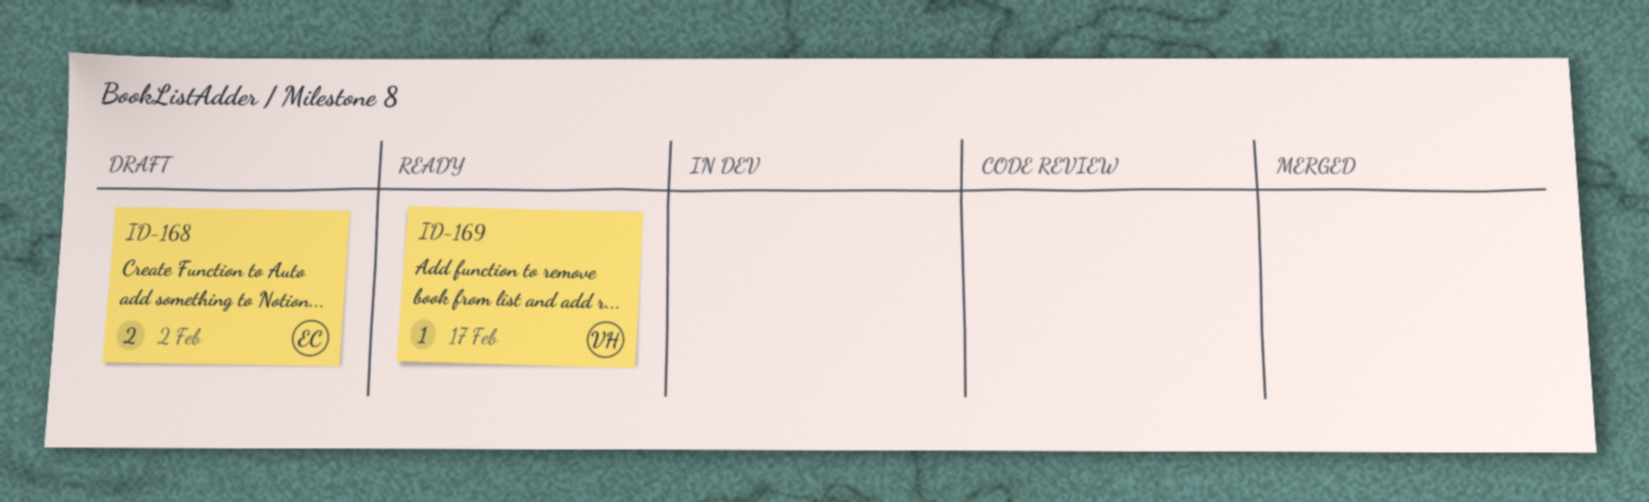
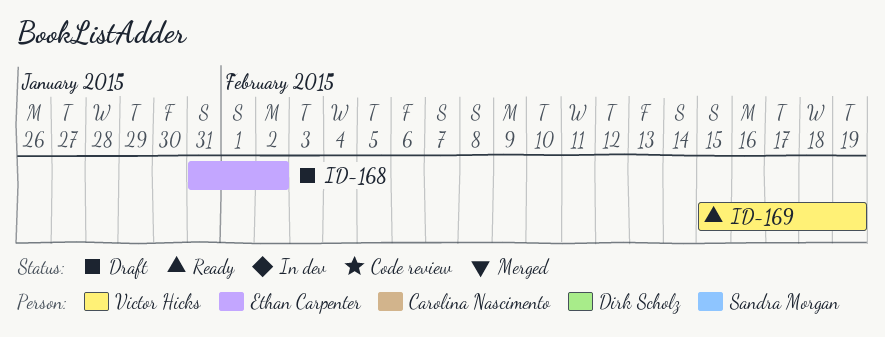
ID-169, due: Feb 17 -> Feb 19

